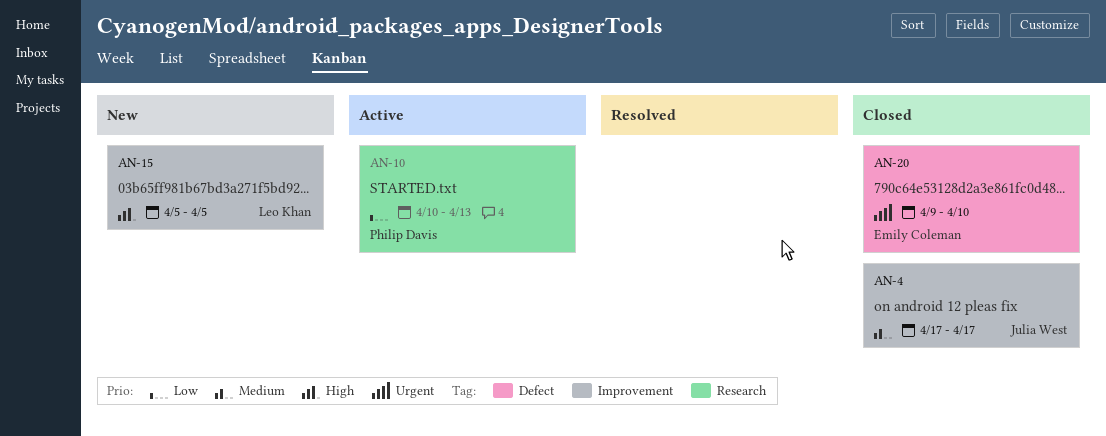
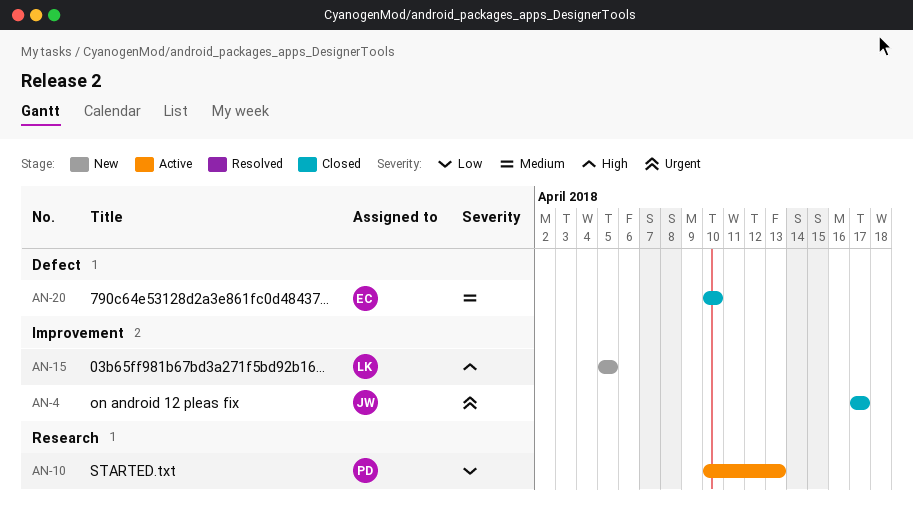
AN-4, priority: Medium -> Urgent
AN-20, priority: Urgent -> Medium
AN-20, start: Apr 9 -> Apr 10

